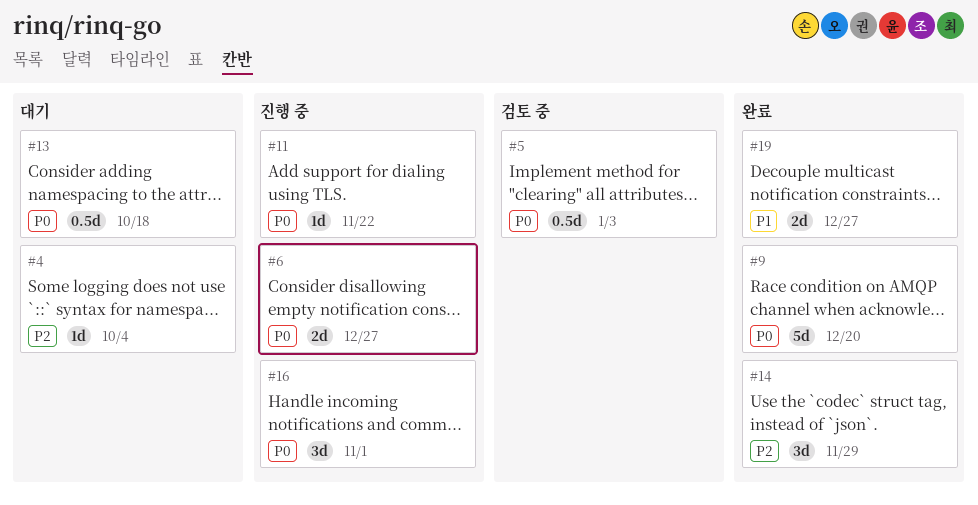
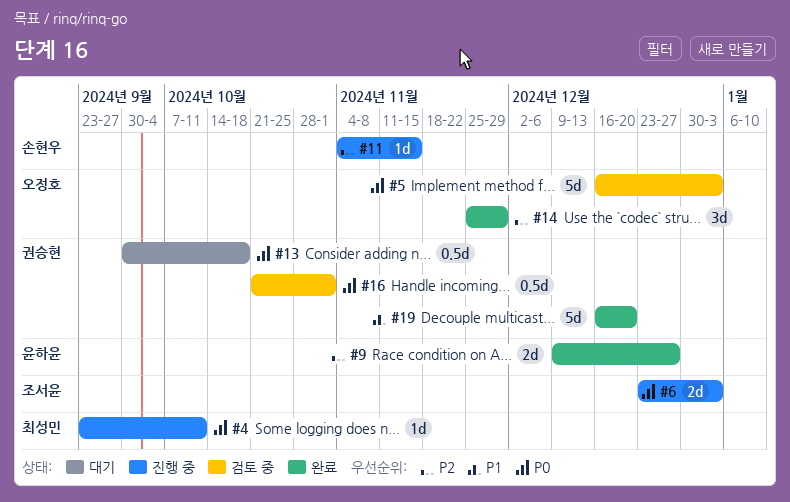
#4, status: 대기 -> 진행 중
#4, priority: P2 -> P0
#4, due: Oct 4 -> Oct 11
#5, estimate: 0.5d -> 5d
#6, due: Dec 27 -> Jan 3
#9, priority: P0 -> P2
#9, estimate: 5d -> 2d
#9, due: Dec 20 -> Dec 27
#11, priority: P0 -> P2
#11, due: Nov 22 -> Nov 15
#16, status: 진행 중 -> 검토 중
#16, estimate: 3d -> 0.5d
#19, estimate: 2d -> 5d
#19, due: Dec 27 -> Dec 20

